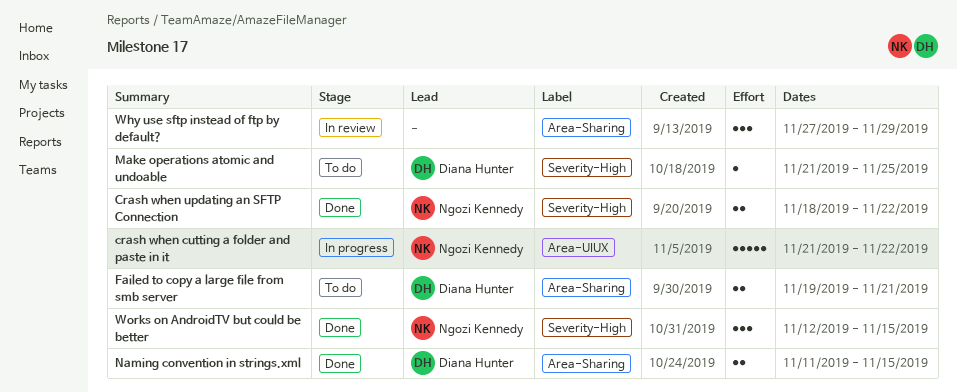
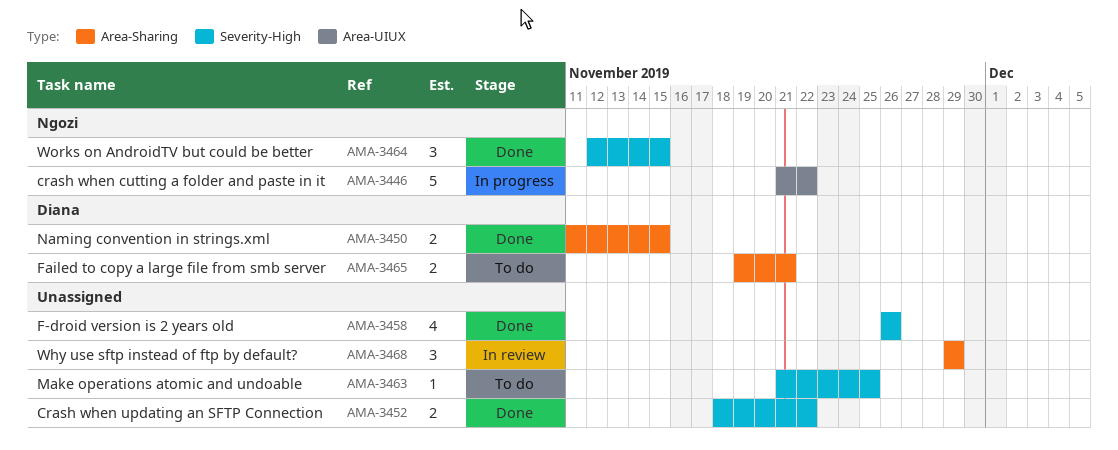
Crash when updating an SFTP Connection, owner: Ngozi Kennedy -> none
F-droid version is 2 years old: none -> present
Make operations atomic and undoable, owner: Diana Hunter -> none
Why use sftp instead of ftp by default?, start: Nov 27 -> Nov 29

